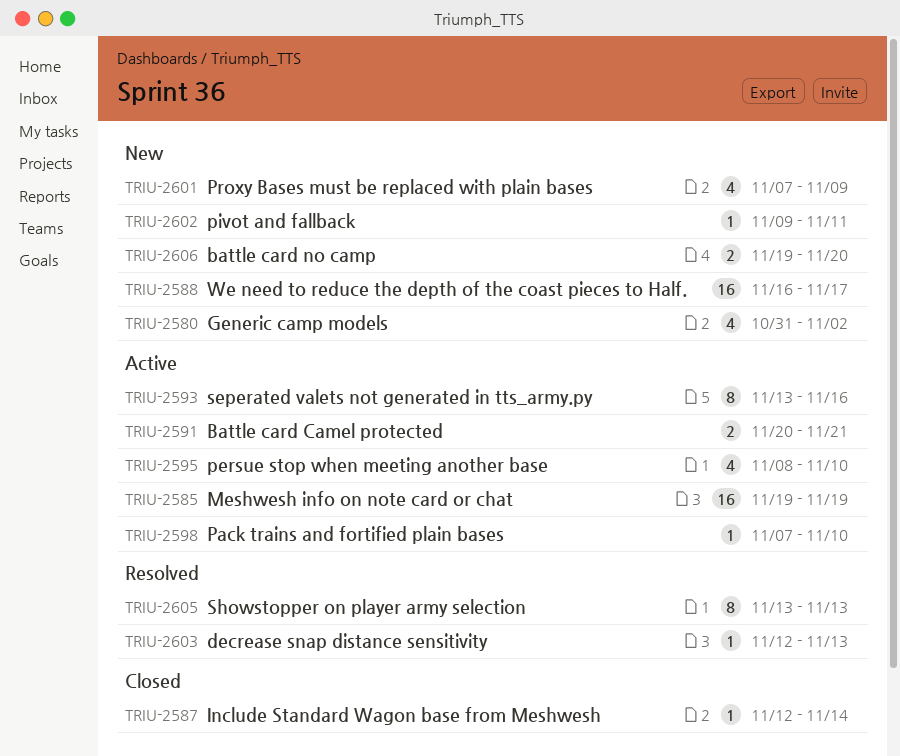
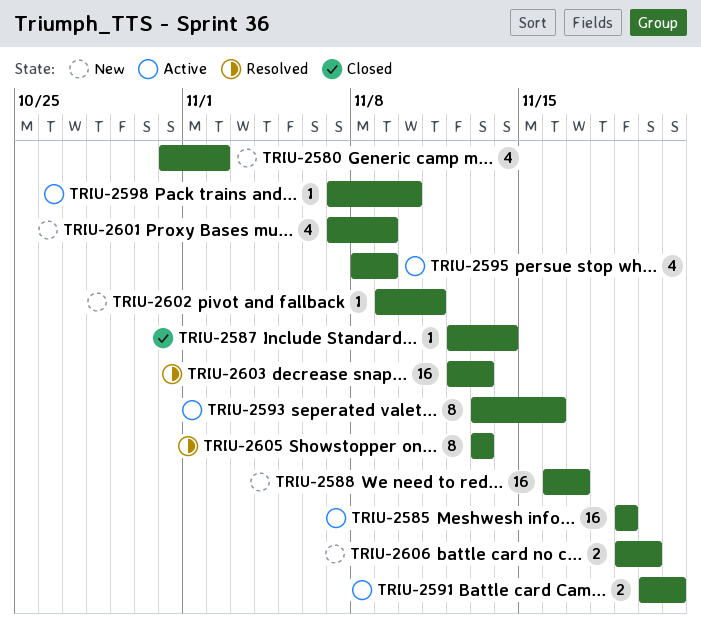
TRIU-2595, due: Nov 10 -> Nov 9
TRIU-2603, estimate: 1 -> 16

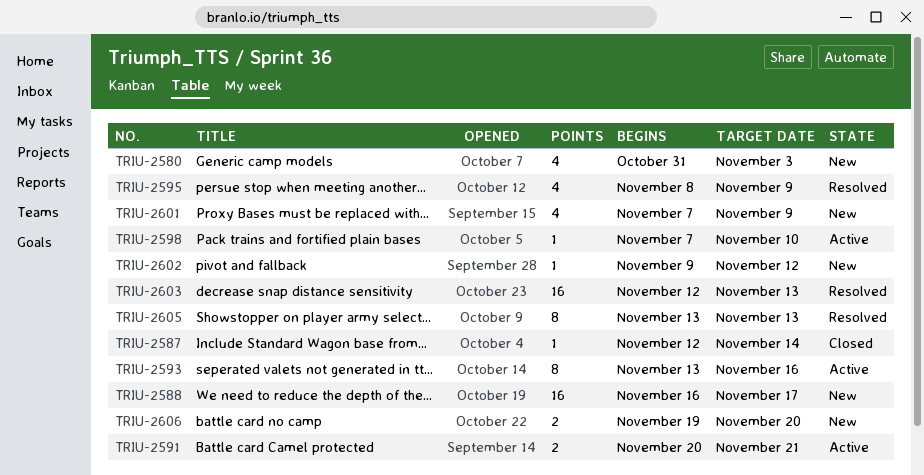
TRIU-2580, due: Nov 2 -> Nov 3
TRIU-2585: present -> none
TRIU-2595, status: Active -> Resolved
TRIU-2602, due: Nov 11 -> Nov 12

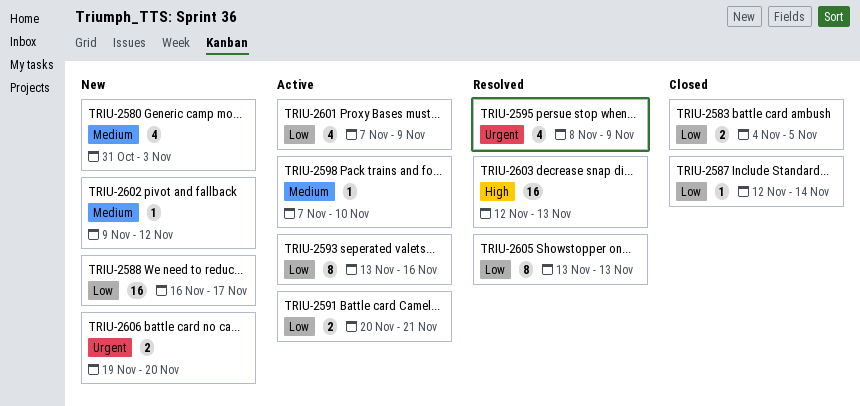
TRIU-2583: none -> present
TRIU-2601, status: New -> Active

